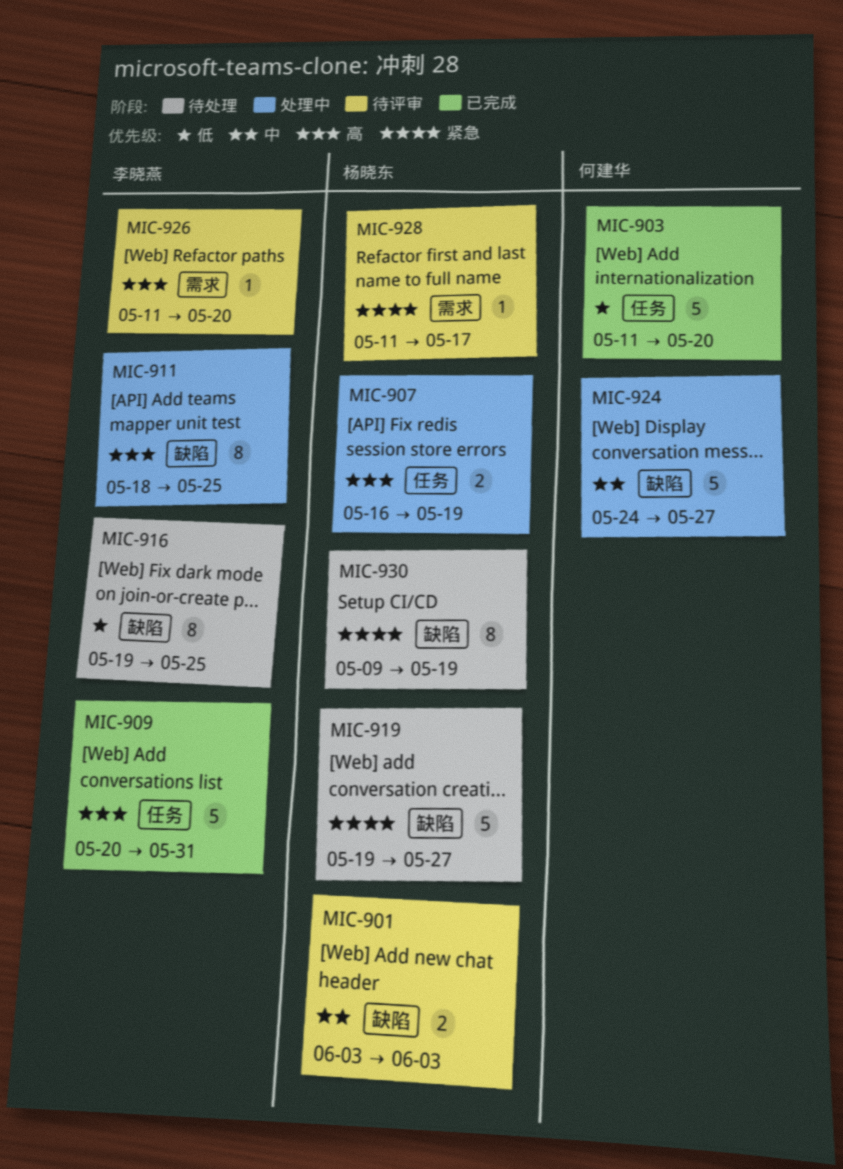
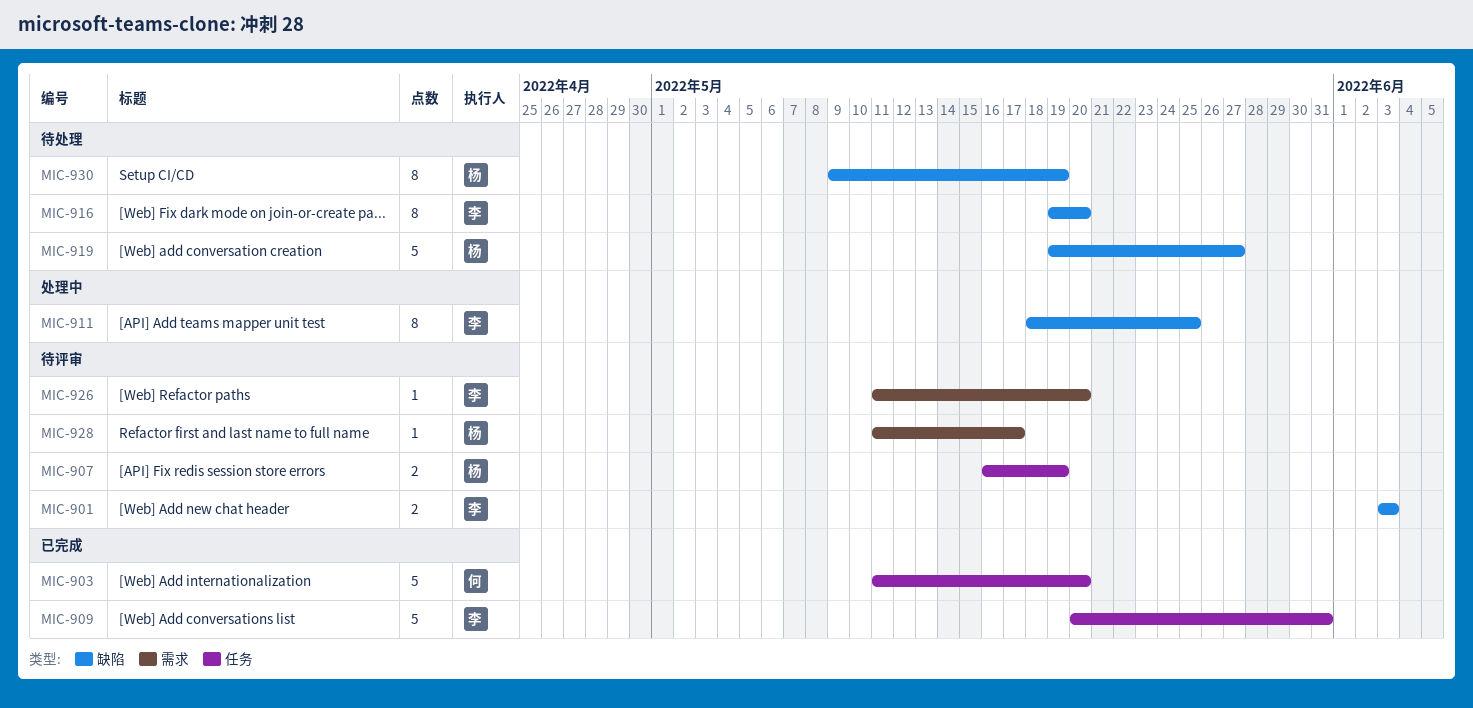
MIC-901, owner: 杨晓东 -> 李晓燕
MIC-907, status: 处理中 -> 待评审
MIC-916, due: May 25 -> May 20
MIC-924: present -> none

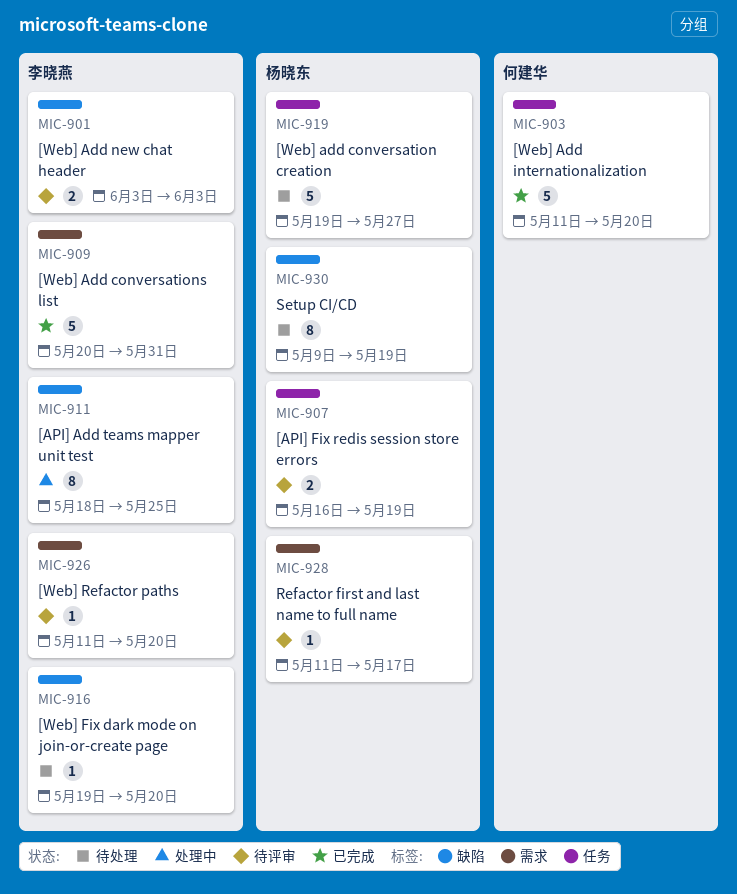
MIC-909, label: 任务 -> 需求
MIC-916, estimate: 8 -> 1
MIC-919, label: 缺陷 -> 任务

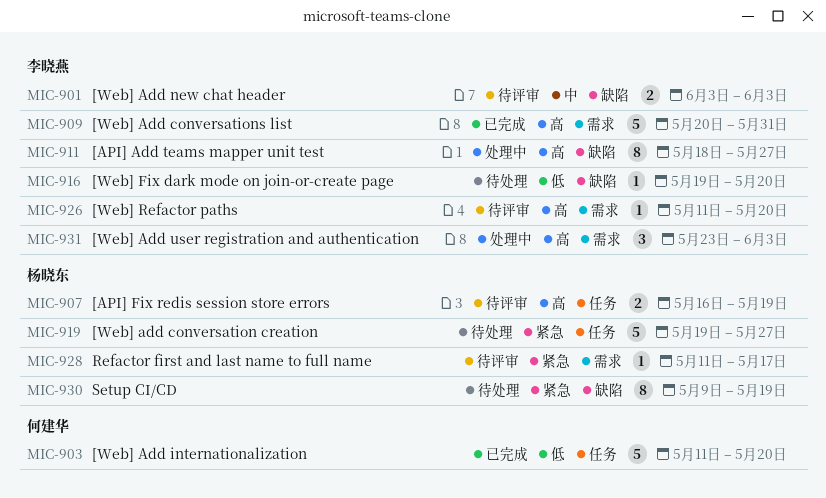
MIC-911, due: May 25 -> May 27
MIC-931: none -> present

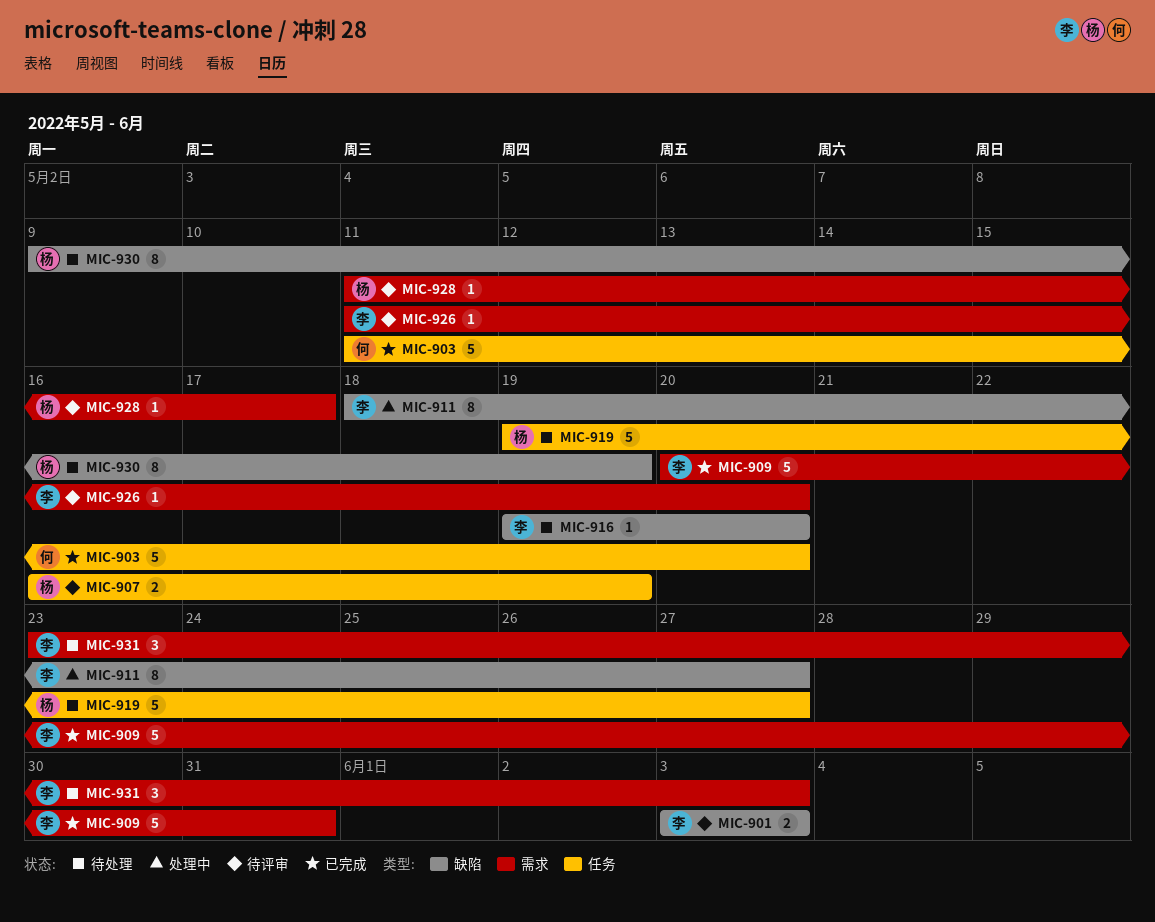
MIC-931, status: 处理中 -> 待处理

